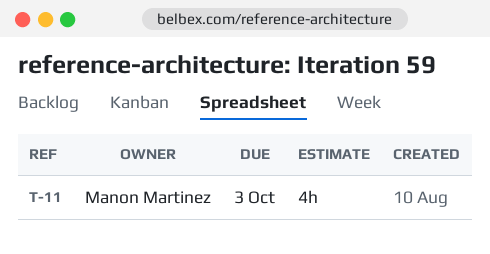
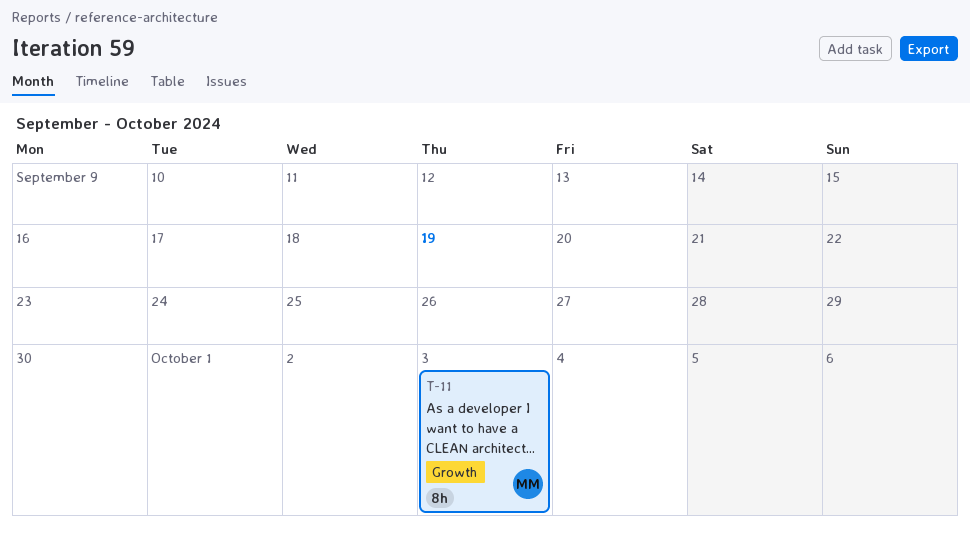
T-11, estimate: 4h -> 8h

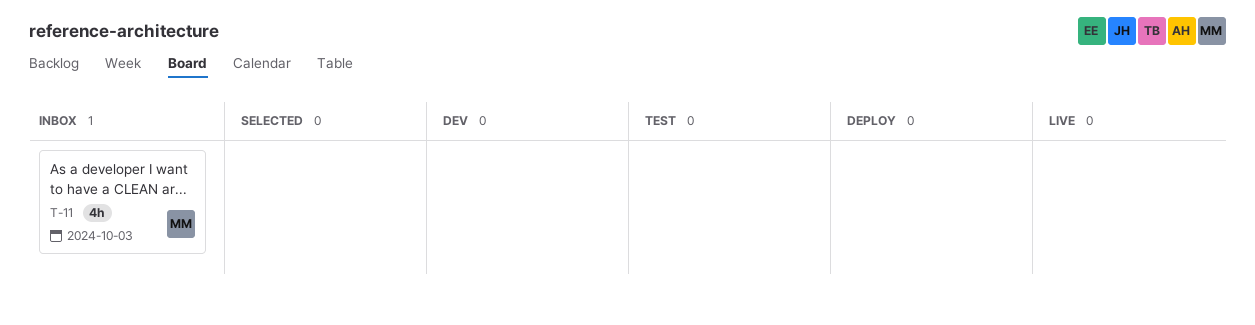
T-11, estimate: 8h -> 4h

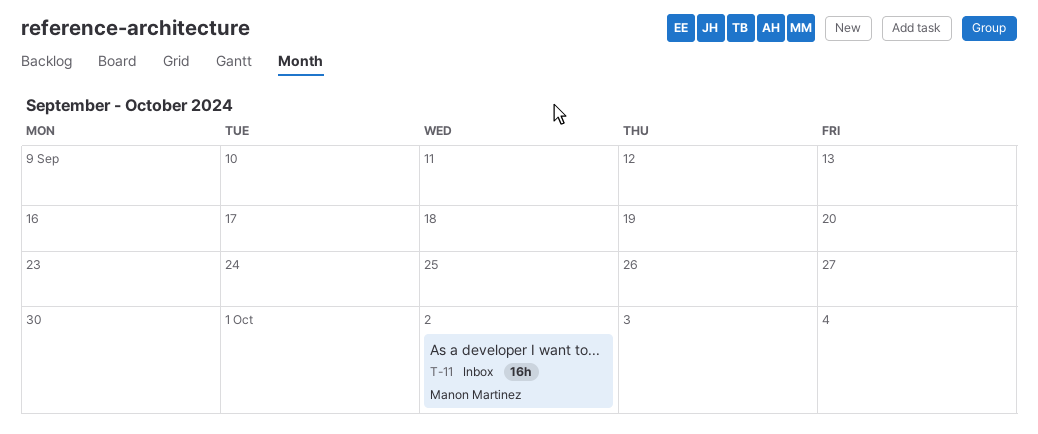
T-11, estimate: 4h -> 16h
T-11, due: Oct 3 -> Oct 2

